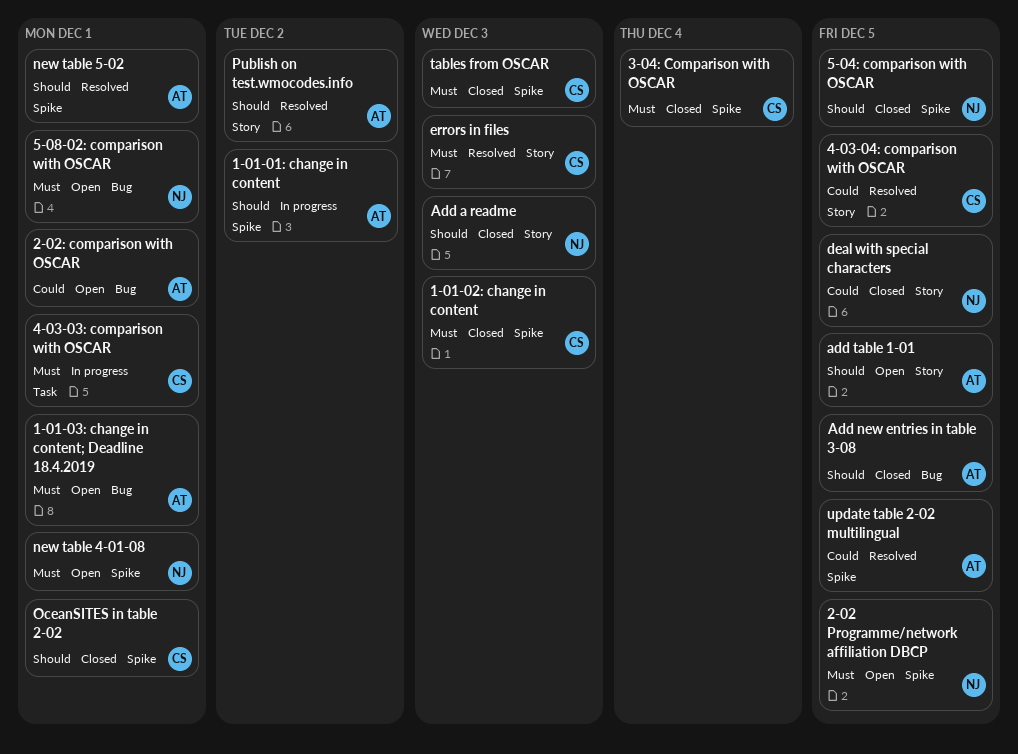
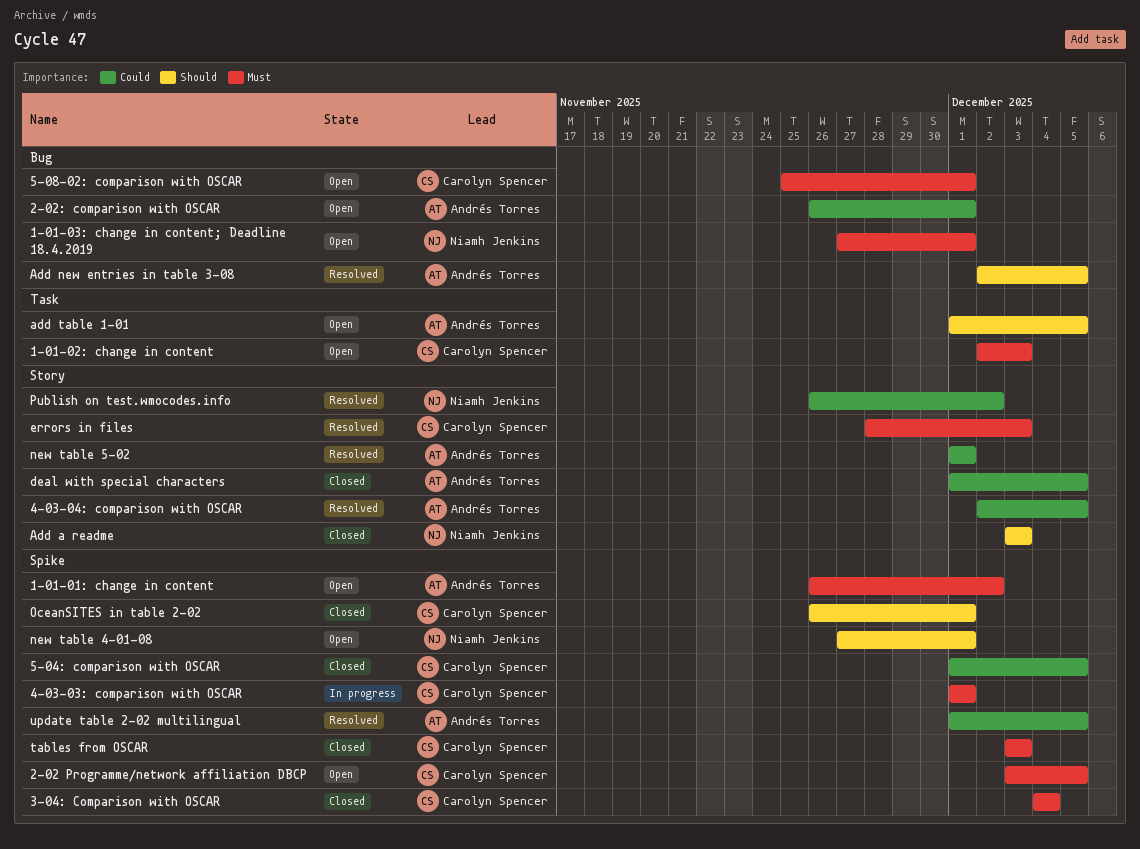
1-01-01: change in content, status: In progress -> Open
1-01-01: change in content, priority: Should -> Must
1-01-02: change in content, status: Closed -> Open
1-01-02: change in content, label: Spike -> Task
1-01-03: change in content; Deadline 18.4.2019, owner: Andrés Torres -> Niamh Jenkins
2-02 Programme/network affiliation DBCP, owner: Niamh Jenkins -> Carolyn Spencer
4-03-03: comparison with OSCAR, label: Task -> Spike
4-03-04: comparison with OSCAR, owner: Carolyn Spencer -> Andrés Torres
5-04: comparison with OSCAR, owner: Niamh Jenkins -> Carolyn Spencer
5-04: comparison with OSCAR, priority: Should -> Could
5-08-02: comparison with OSCAR, owner: Niamh Jenkins -> Carolyn Spencer
Add new entries in table 3-08, status: Closed -> Resolved
add table 1-01, label: Story -> Task
deal with special characters, owner: Niamh Jenkins -> Andrés Torres
new table 4-01-08, priority: Must -> Should
new table 5-02, priority: Should -> Could
new table 5-02, label: Spike -> Story
Publish on test.wmocodes.info, owner: Andrés Torres -> Niamh Jenkins
Publish on test.wmocodes.info, priority: Should -> Could

